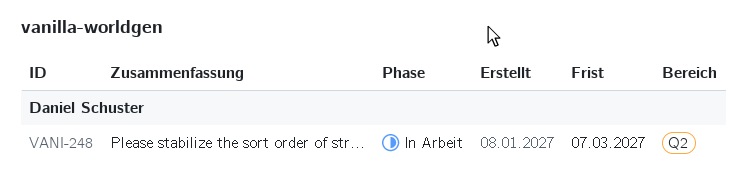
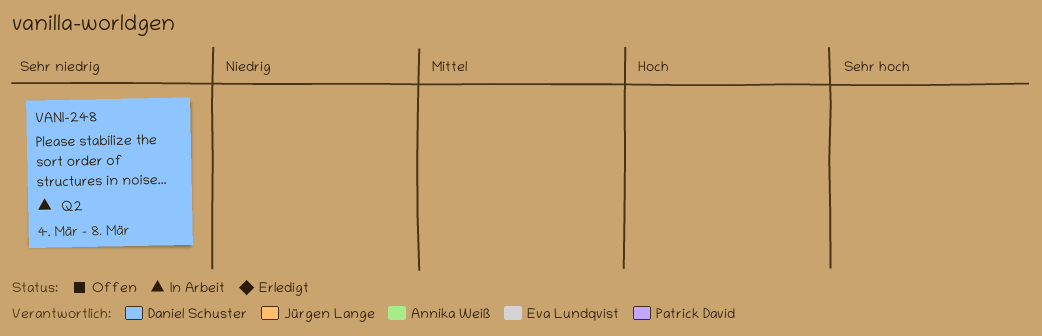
VANI-248, due: Mar 7 -> Mar 8

